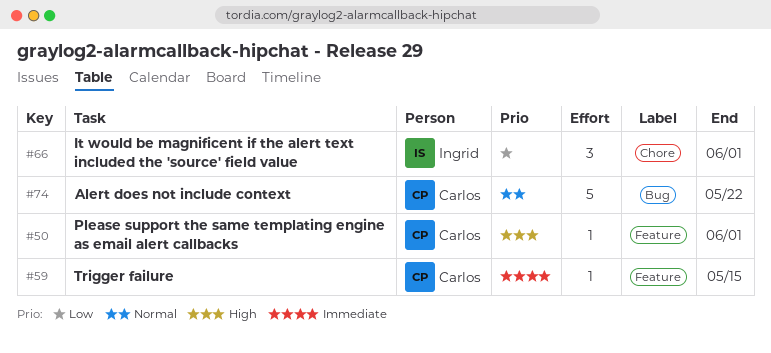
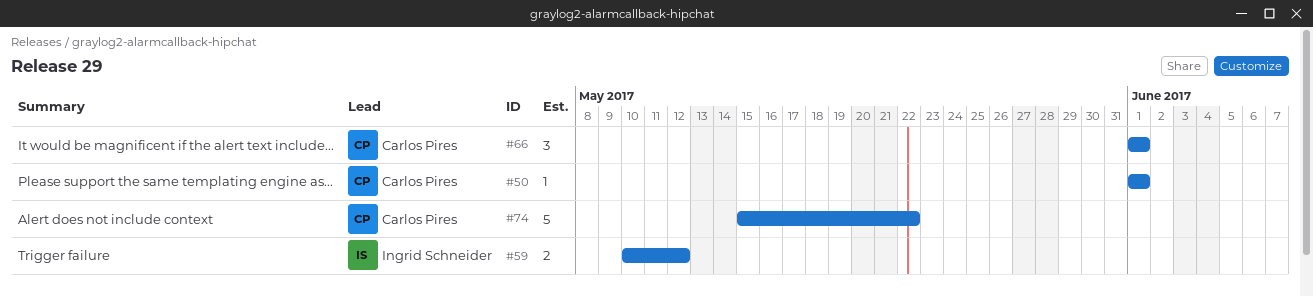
#59, owner: Carlos Pires -> Ingrid Schneider
#59, estimate: 1 -> 2
#59, due: May 15 -> May 12
#66, owner: Ingrid Schneider -> Carlos Pires

